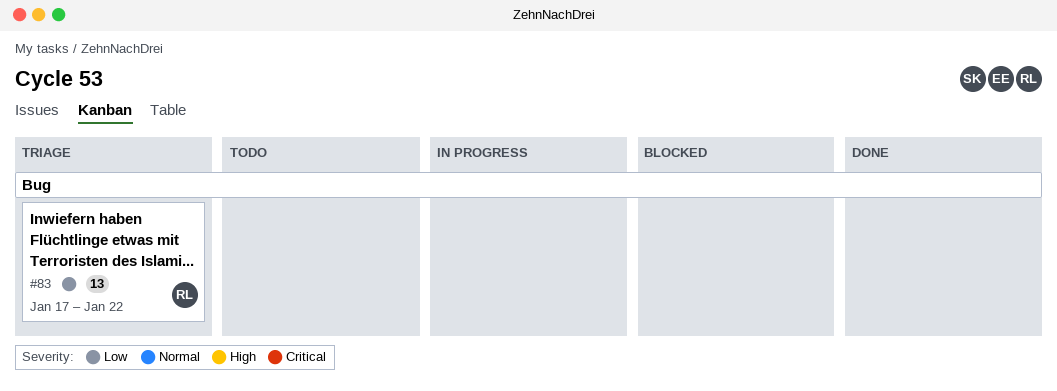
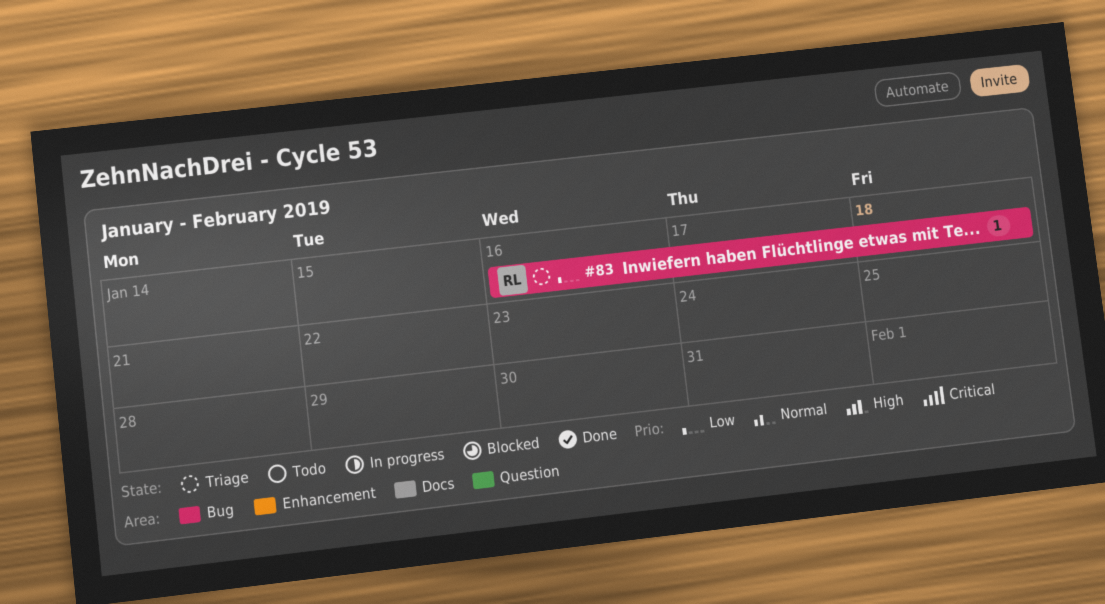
#83, estimate: 13 -> 1
#83, start: Jan 17 -> Jan 16
#83, due: Jan 22 -> Jan 18

